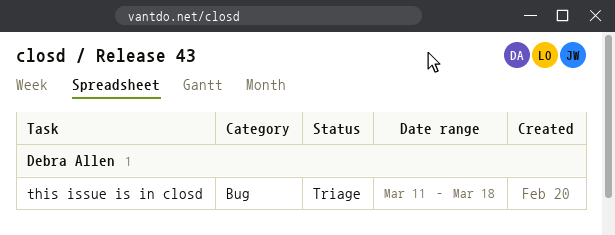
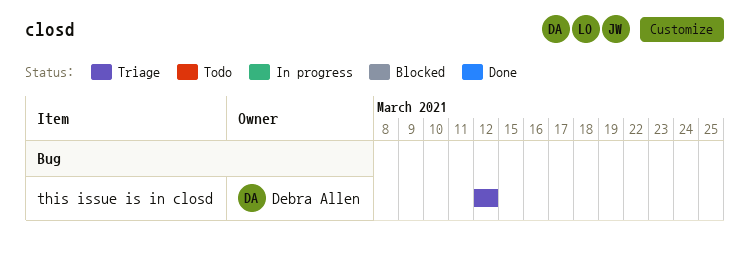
this issue is in closd, start: Mar 11 -> Mar 12
this issue is in closd, due: Mar 18 -> Mar 12

